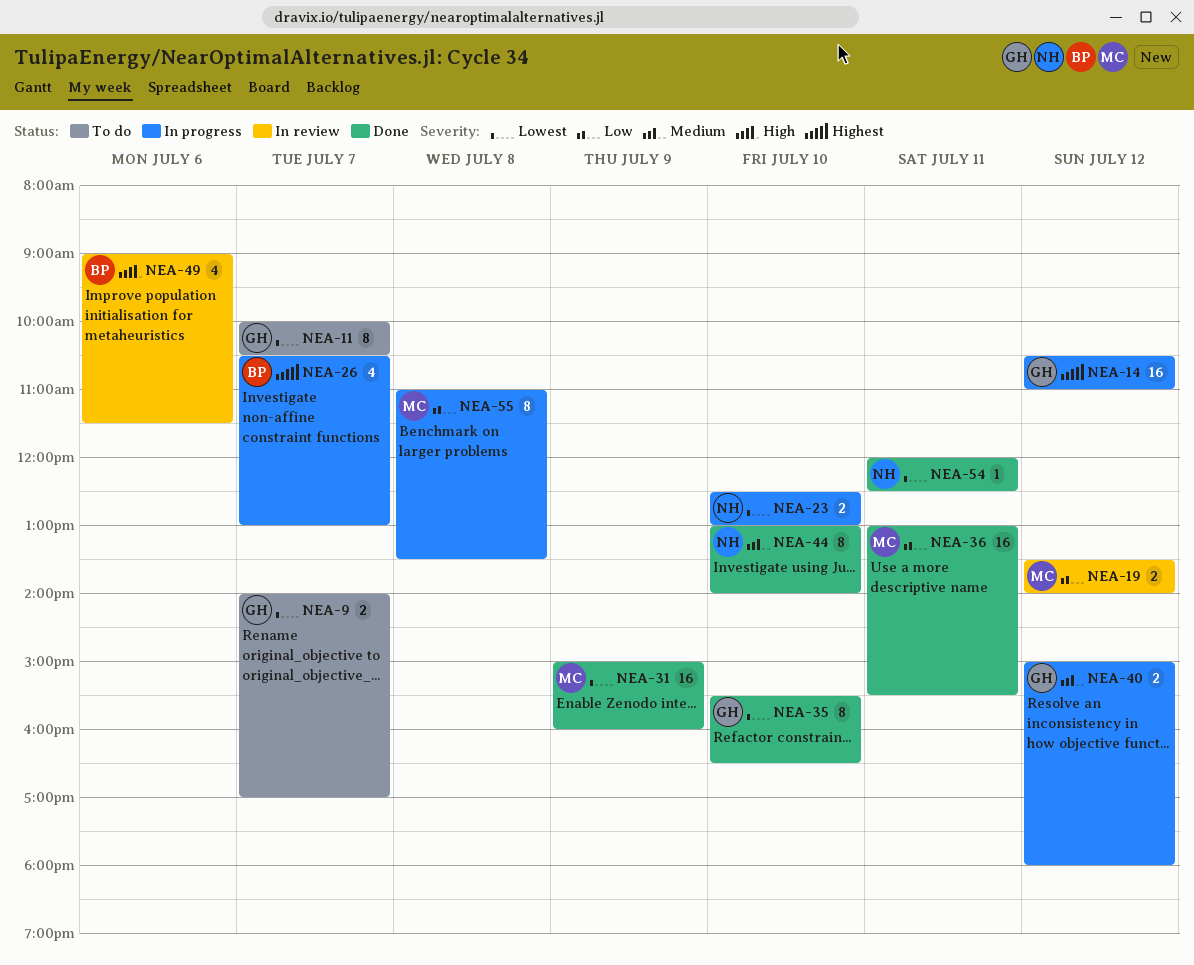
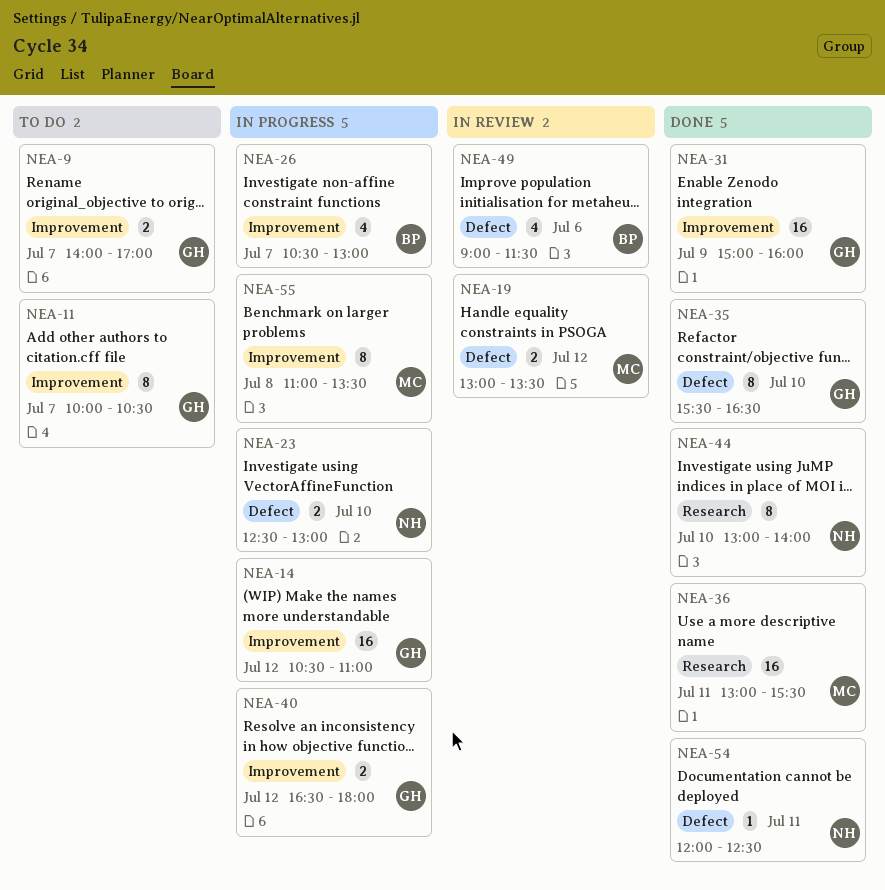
NEA-19, begins: 13:30 -> 13:00
NEA-19, ends: 14:00 -> 13:30
NEA-31, owner: MC -> GH
NEA-40, begins: 15:00 -> 16:30

